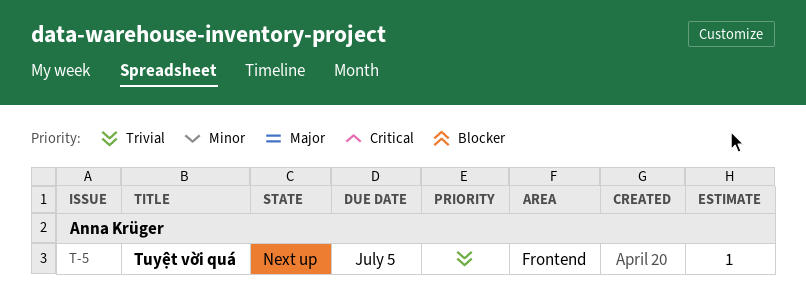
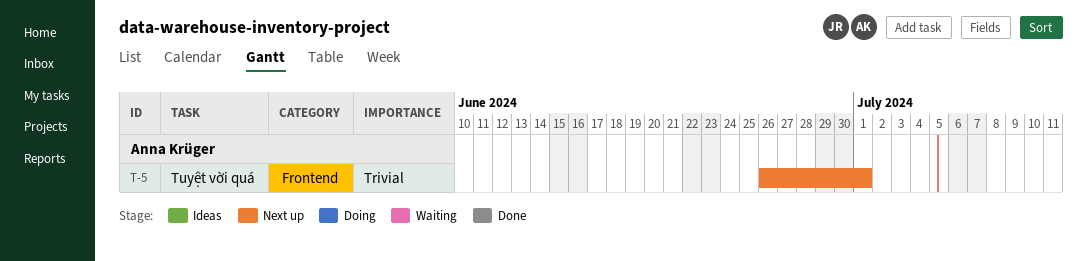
T-5, due: Jul 5 -> Jul 1

